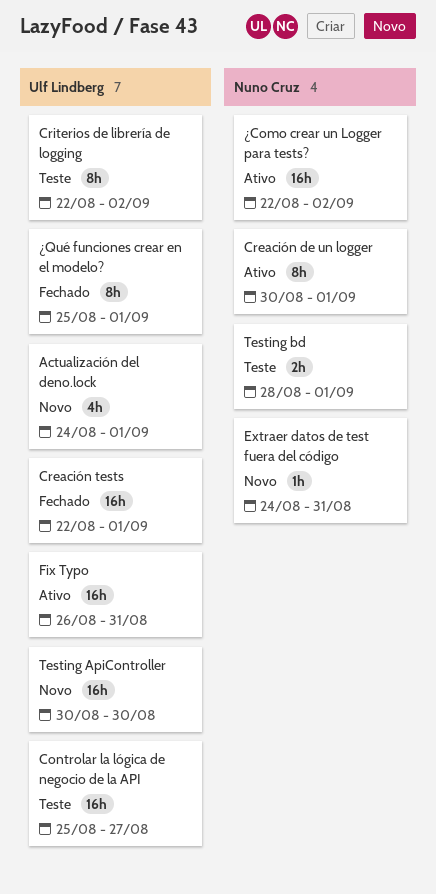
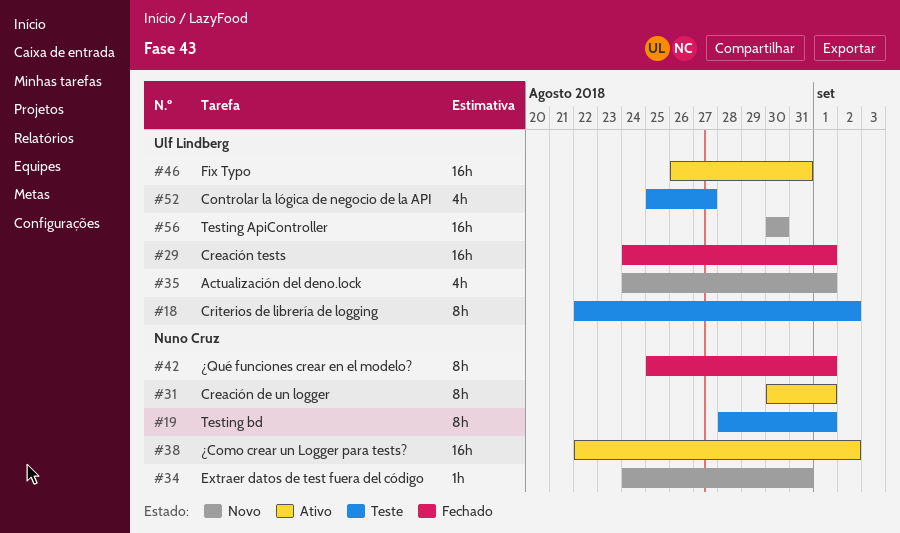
Controlar la lógica de negocio de la API, estimate: 16h -> 4h
Creación tests, start: Aug 22 -> Aug 24
Testing bd, estimate: 2h -> 8h
¿Qué funciones crear en el modelo?, owner: Ulf Lindberg -> Nuno Cruz

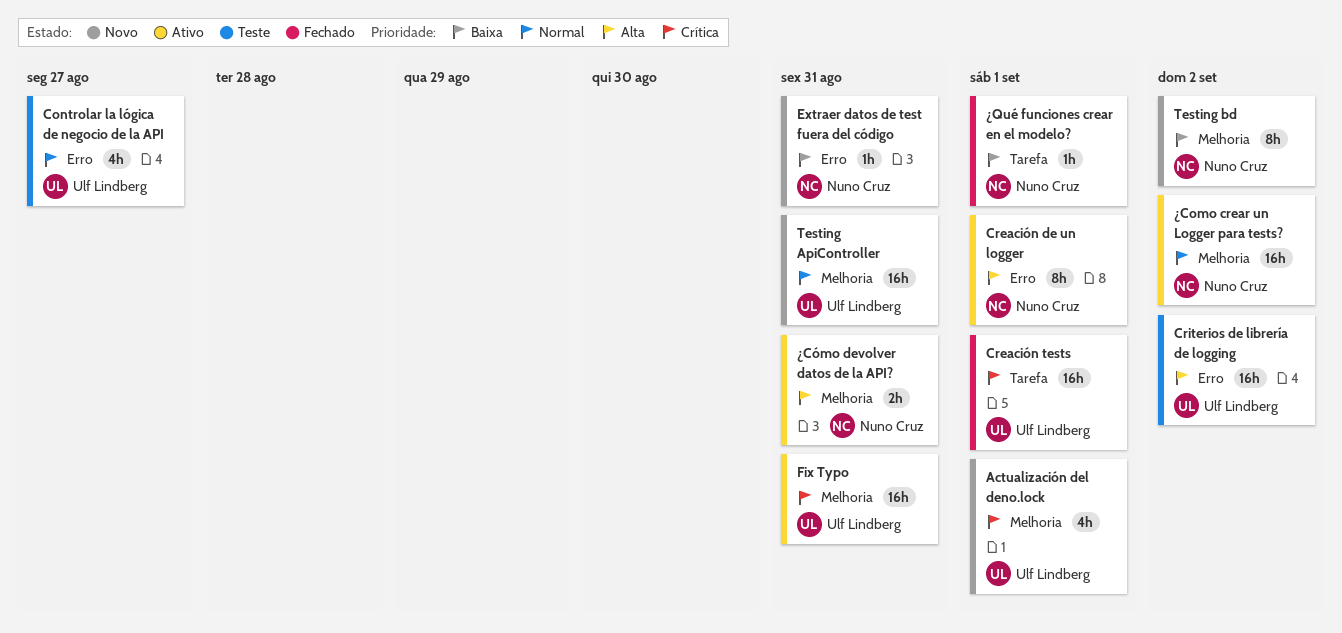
Criterios de librería de logging, estimate: 8h -> 16h
Testing ApiController, due: Aug 30 -> Aug 31
Testing bd, status: Teste -> Novo
Testing bd, due: Sep 1 -> Sep 2
¿Cómo devolver datos de la API?: none -> present
¿Qué funciones crear en el modelo?, estimate: 8h -> 1h

